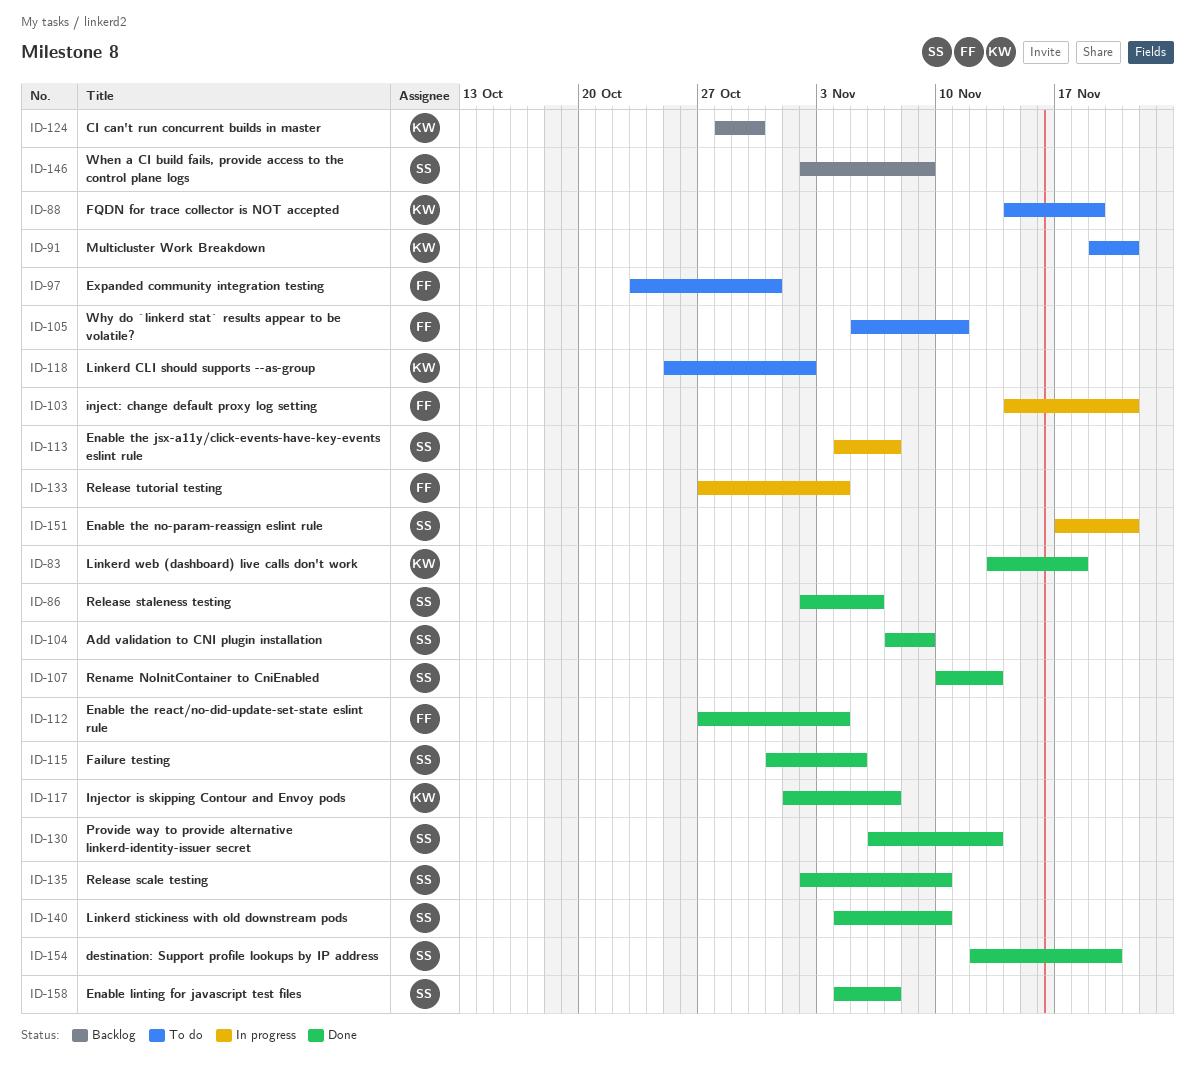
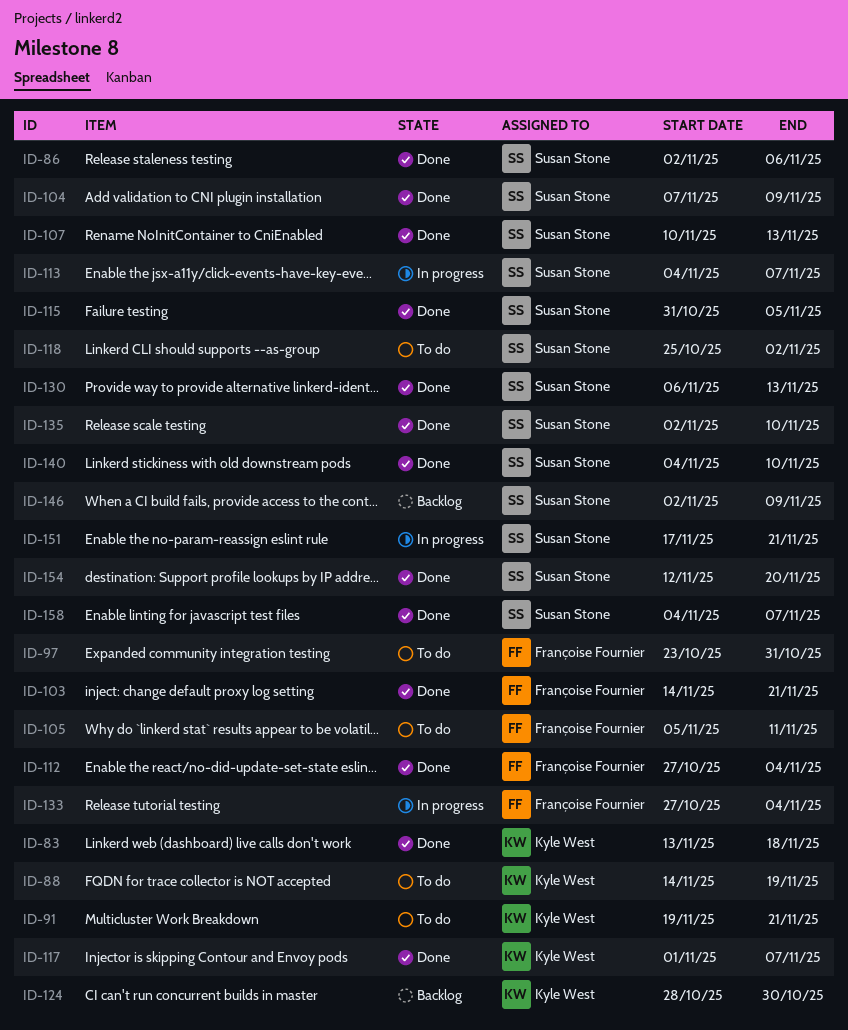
ID-103, status: In progress -> Done
ID-118, owner: Kyle West -> Susan Stone

